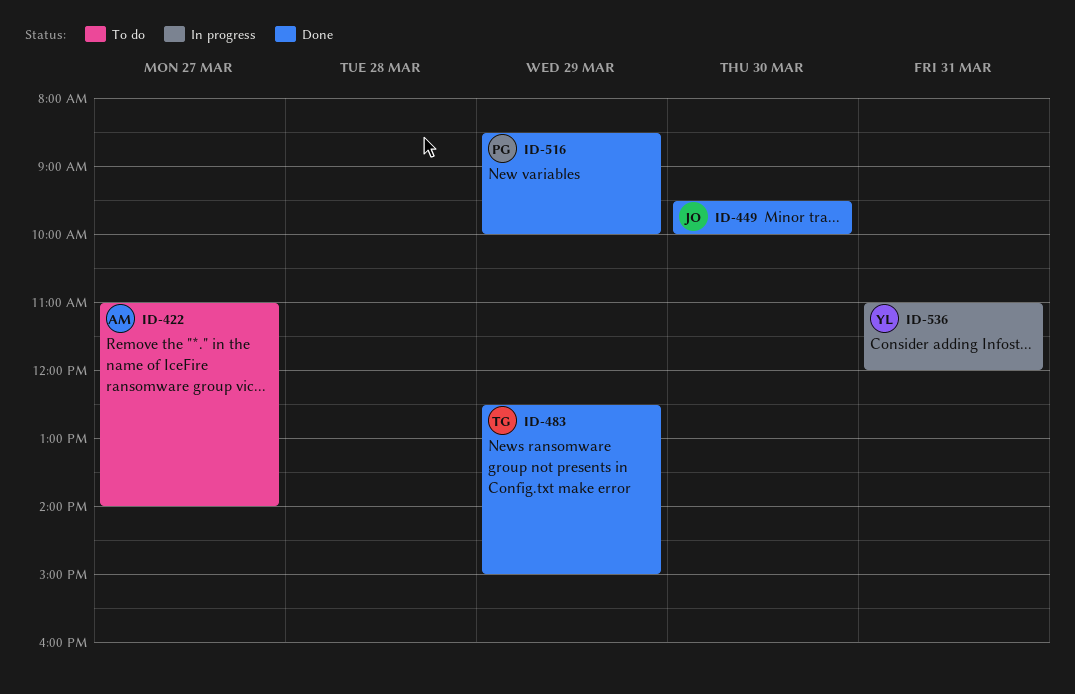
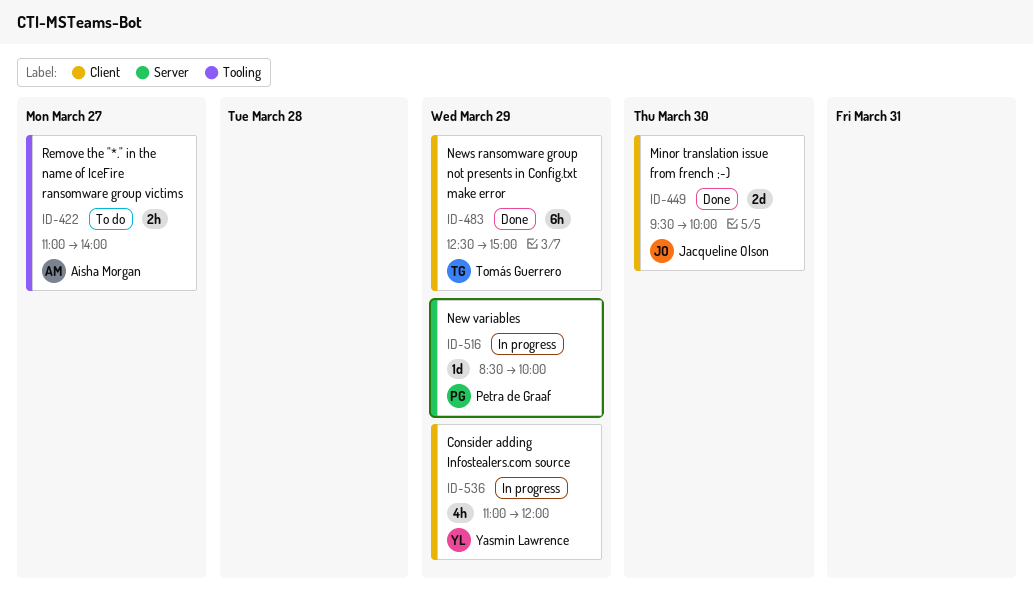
ID-516, status: Done -> In progress
ID-536, day: Mar 31 -> Mar 29

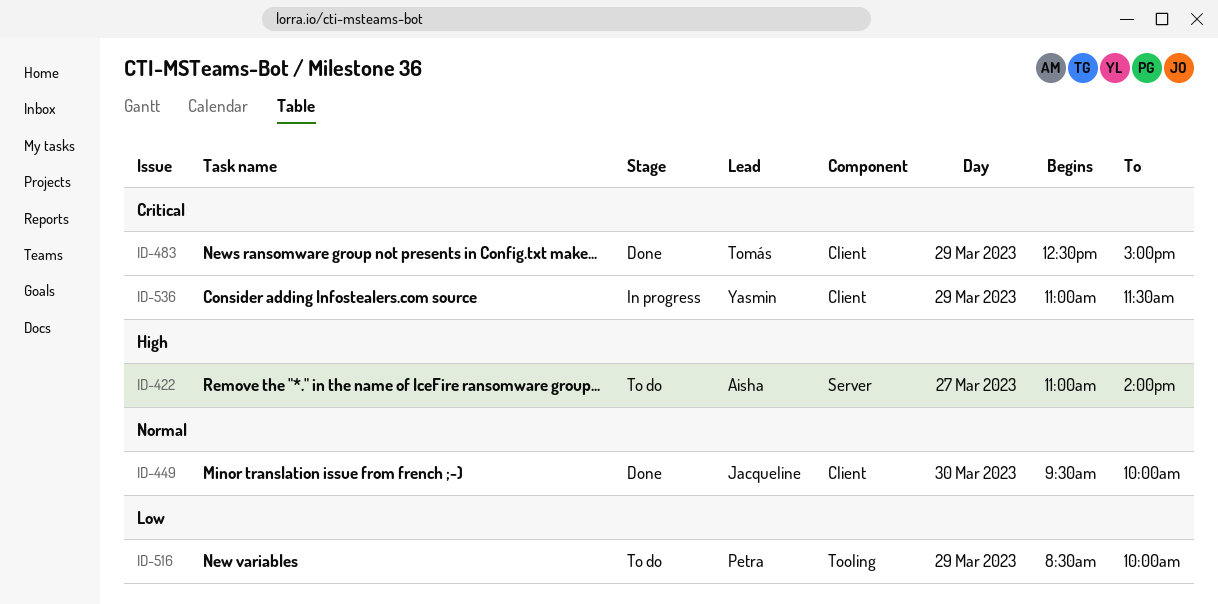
ID-422, label: Tooling -> Server
ID-516, status: In progress -> To do
ID-516, label: Server -> Tooling
ID-536, ends: 12:00 -> 11:30

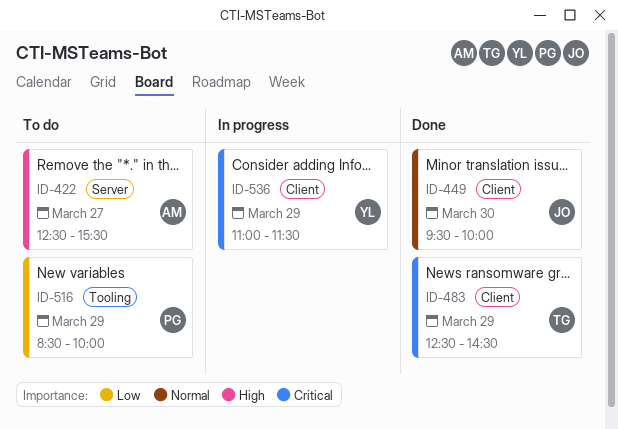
ID-422, begins: 11:00 -> 12:30
ID-422, ends: 14:00 -> 15:30
ID-483, ends: 15:00 -> 14:30

